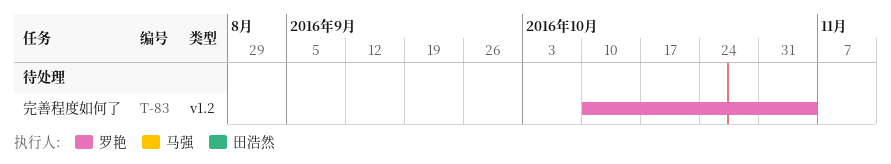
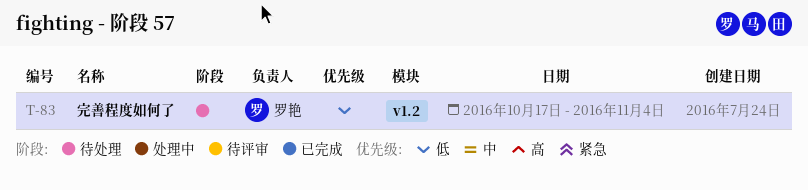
T-83, start: Oct 10 -> Oct 17

